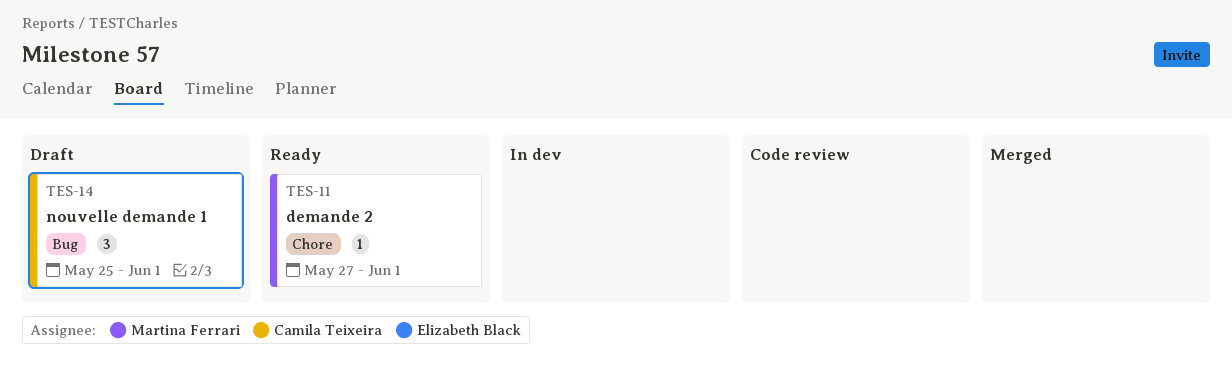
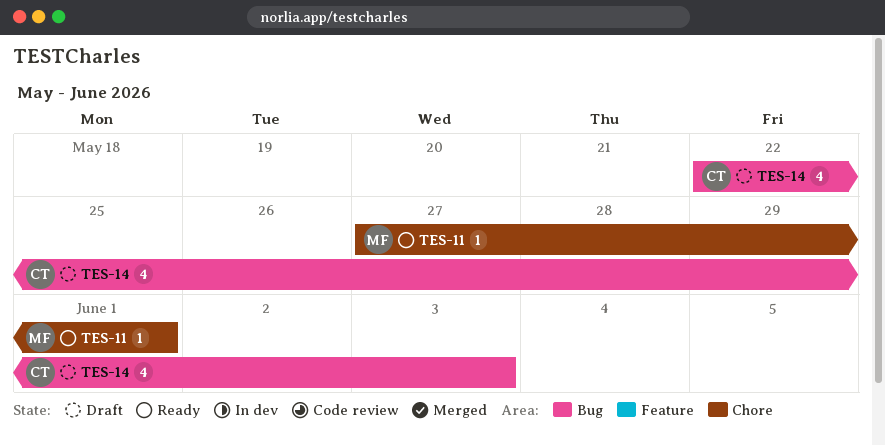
TES-14, estimate: 3 -> 4
TES-14, start: May 25 -> May 22
TES-14, due: Jun 1 -> Jun 3

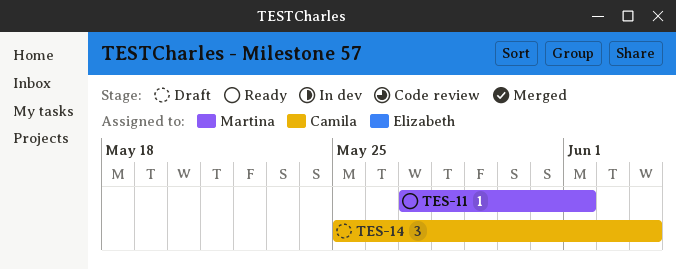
TES-14, estimate: 4 -> 3
TES-14, start: May 22 -> May 25

